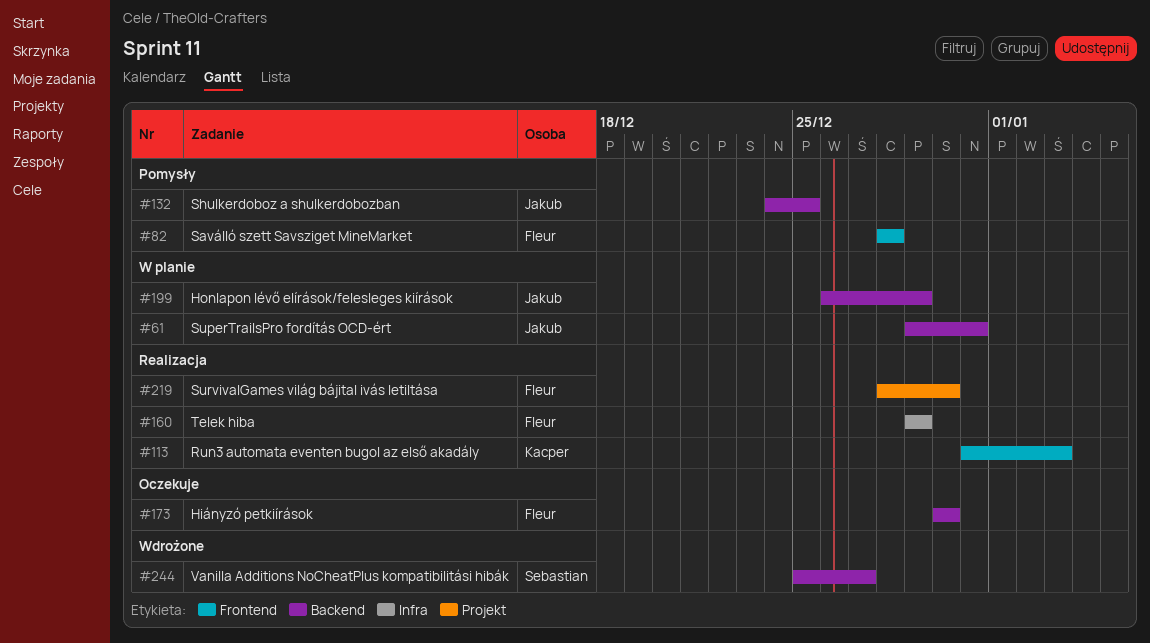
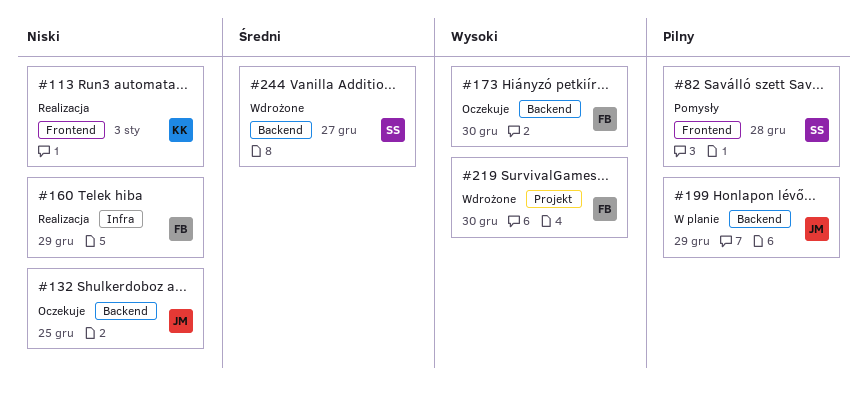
#61: present -> none
#82, owner: Fleur -> Sebastian
#132, status: Pomysły -> Oczekuje
#219, status: Realizacja -> Wdrożone

